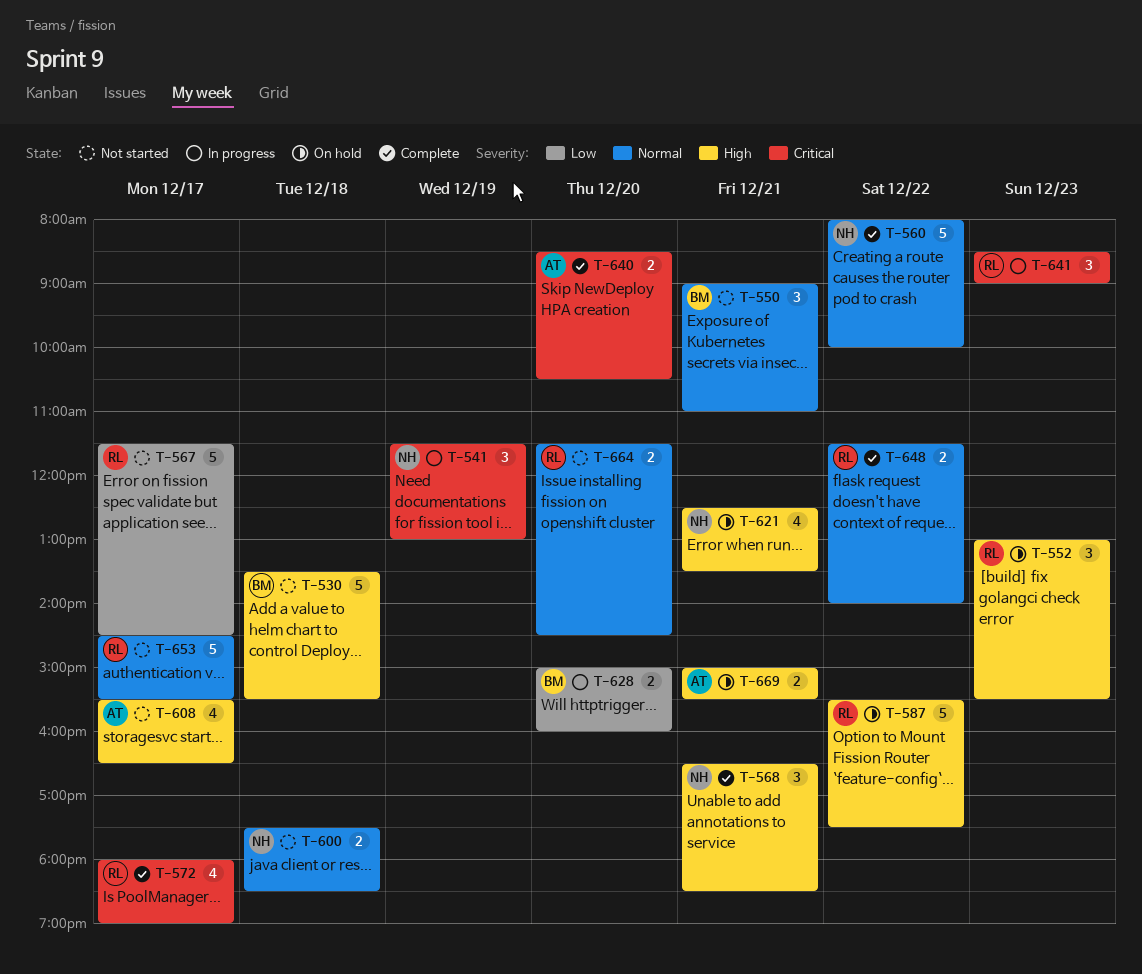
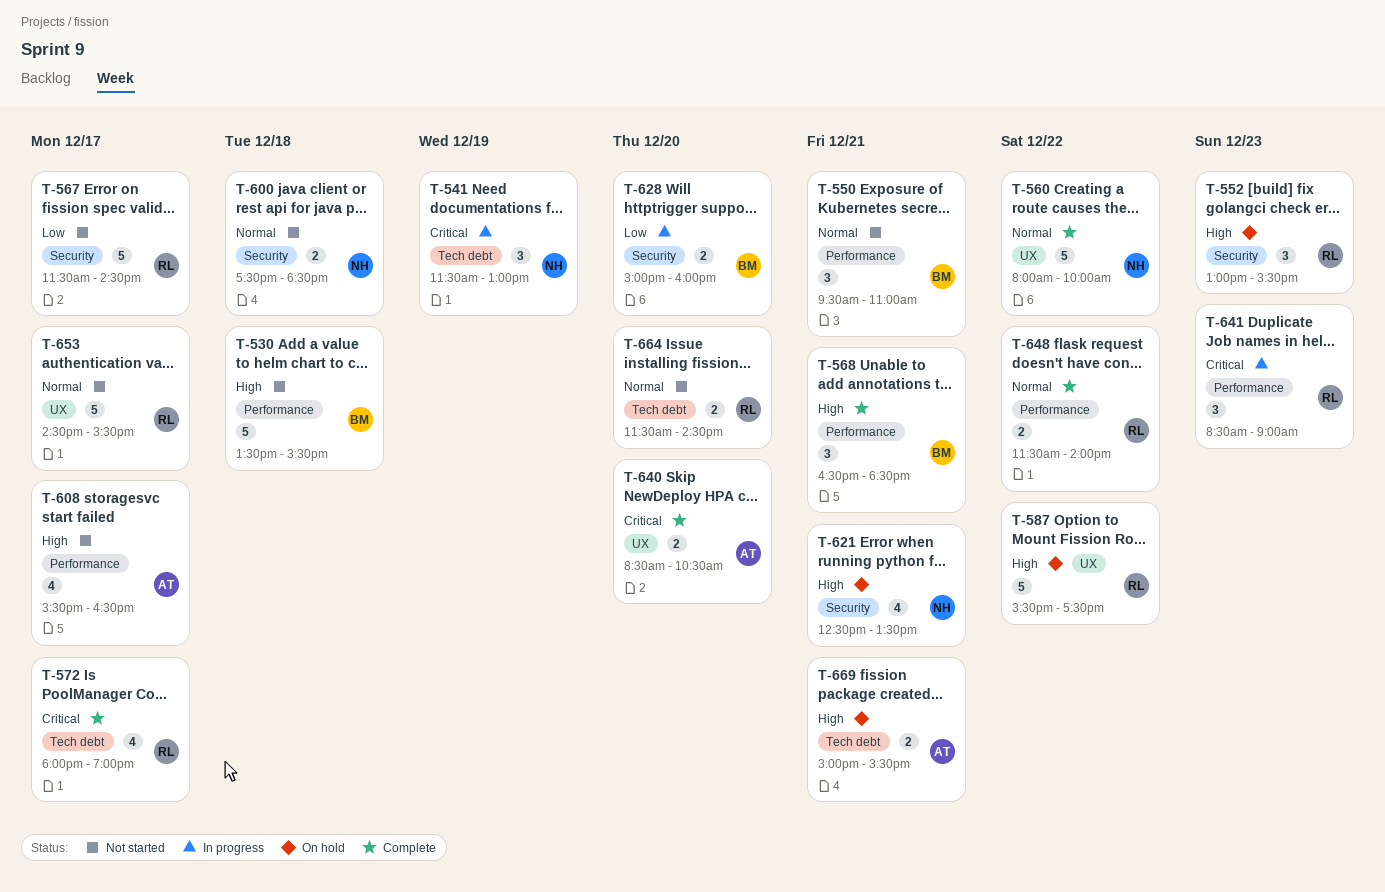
T-550, begins: 09:00 -> 09:30
T-568, owner: NH -> BM

